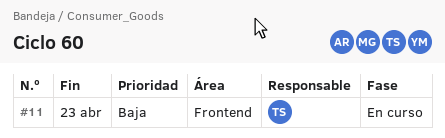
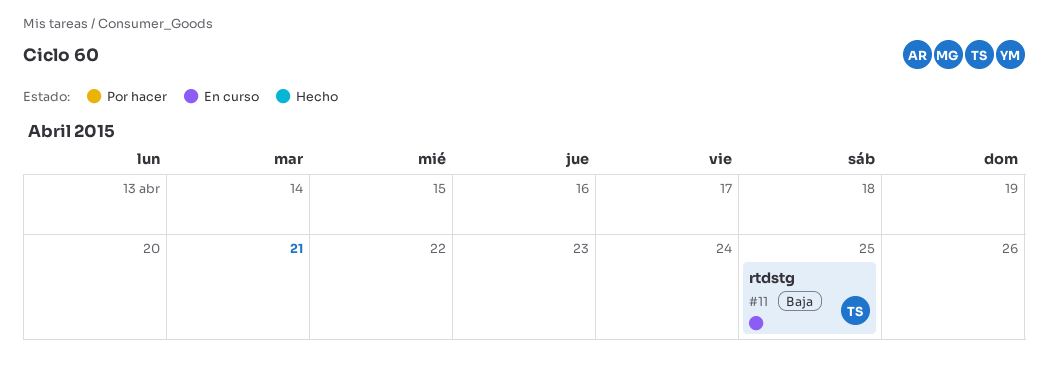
#11, due: Apr 23 -> Apr 25

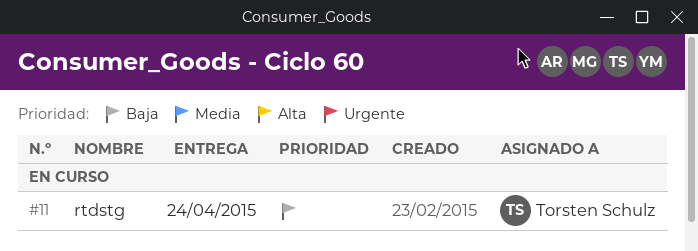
#11, due: Apr 25 -> Apr 24

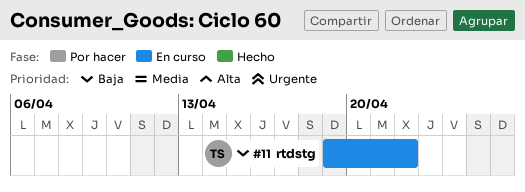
#11, due: Apr 24 -> Apr 22

